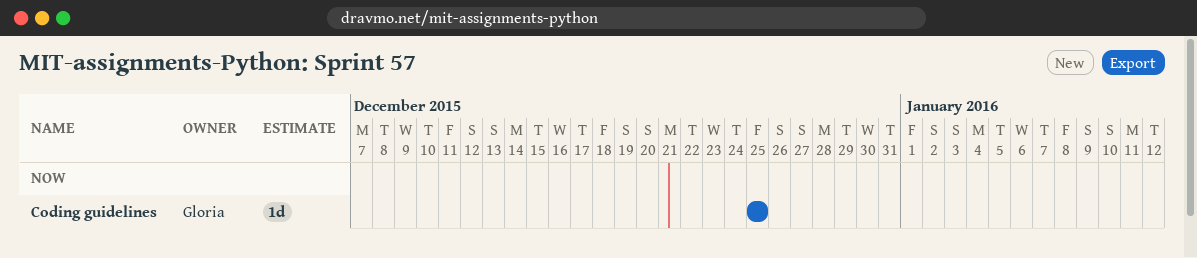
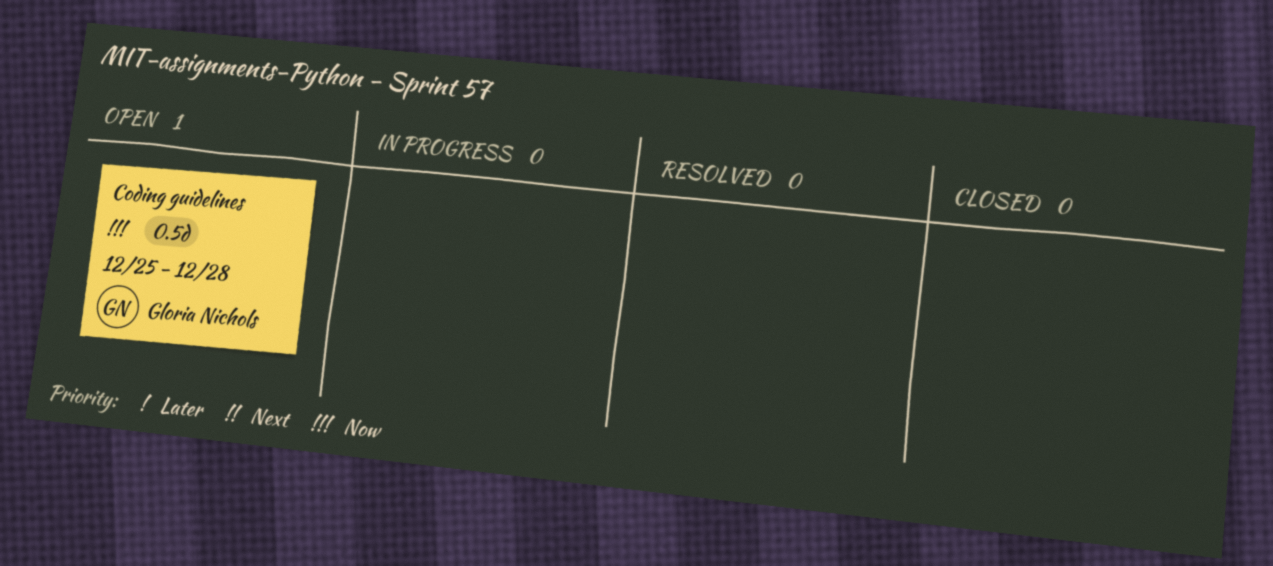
Coding guidelines, estimate: 1d -> 0.5d
Coding guidelines, due: Dec 25 -> Dec 28

